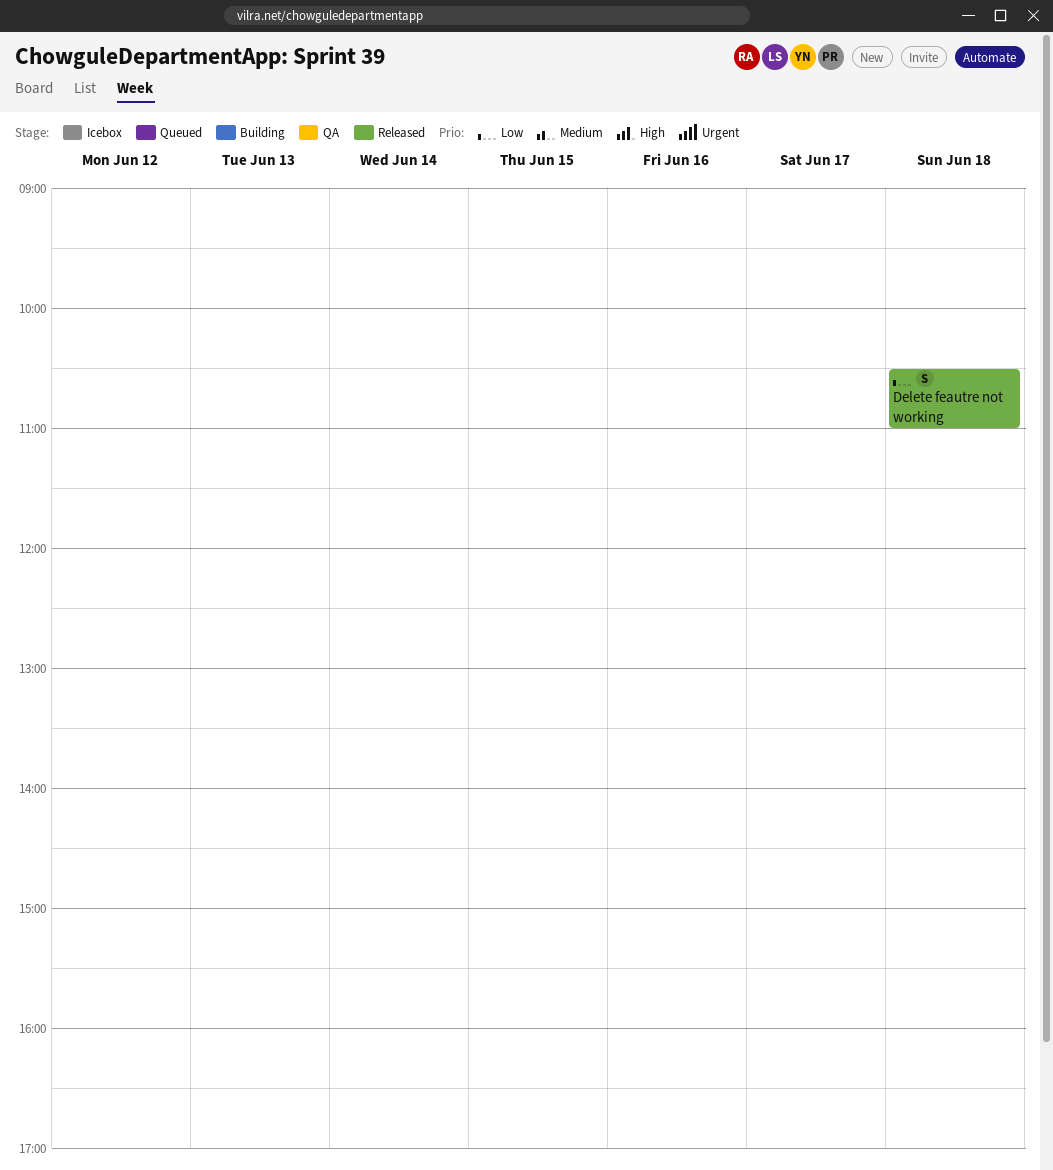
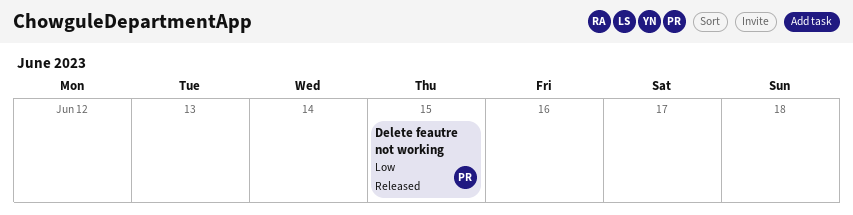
Delete feautre not working, day: Jun 18 -> Jun 15

